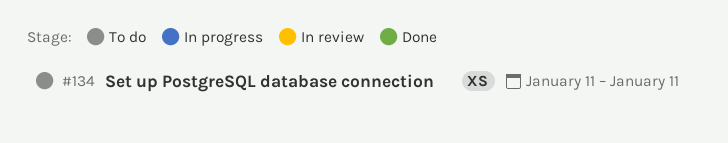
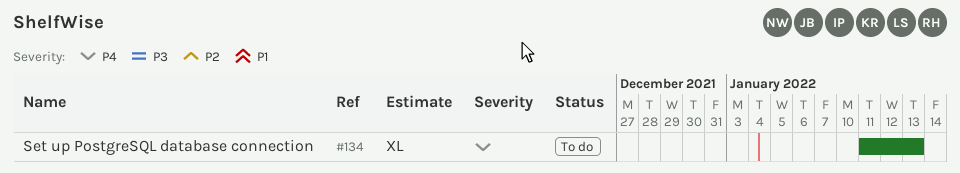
#134, estimate: XS -> XL
#134, due: Jan 11 -> Jan 13

